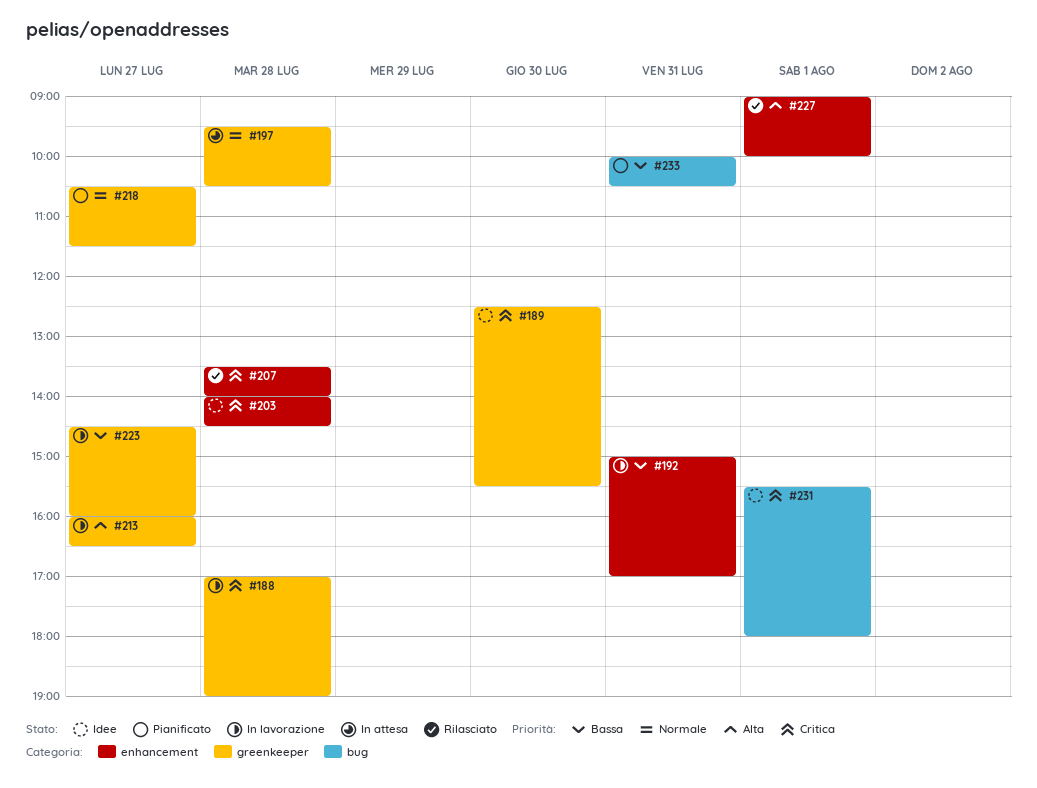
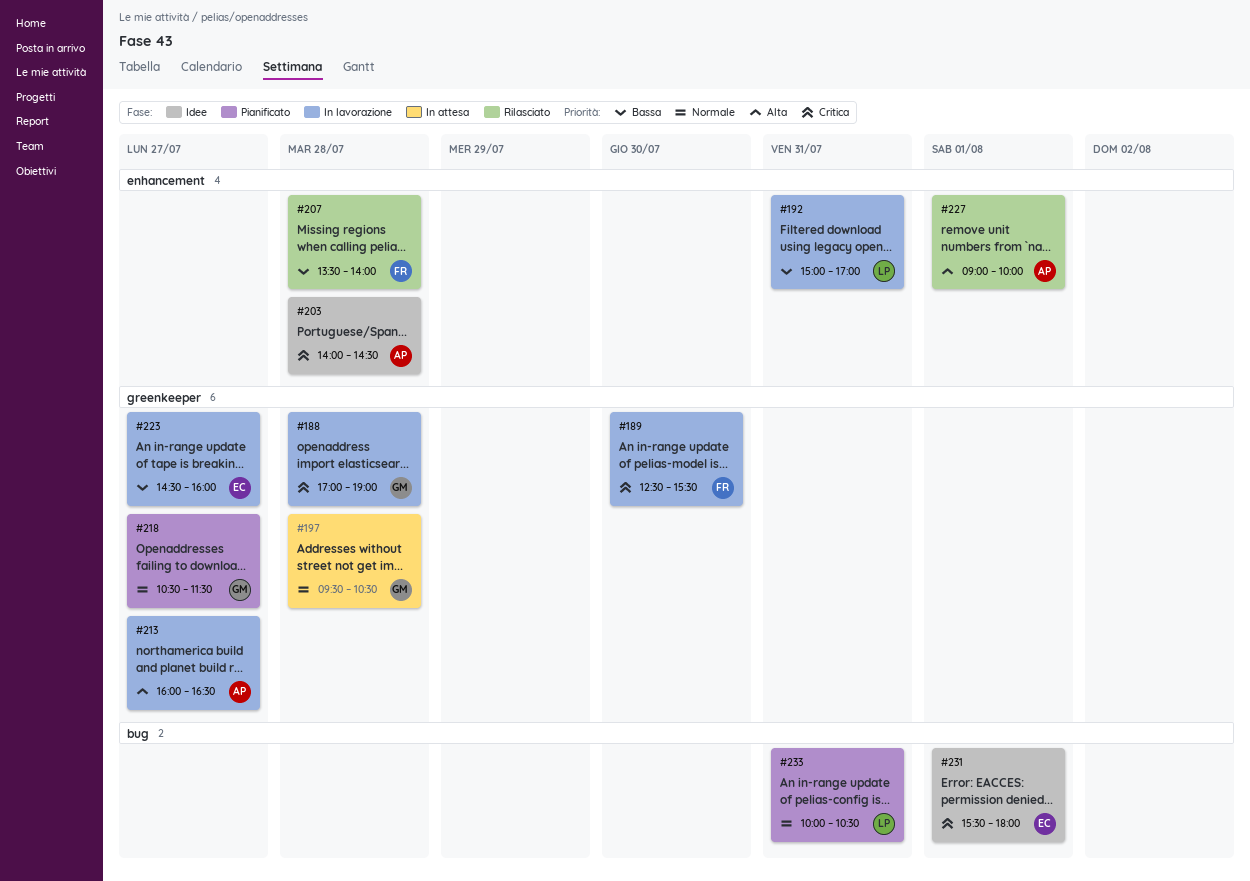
#189, status: Idee -> In lavorazione
#207, priority: Critica -> Bassa
#233, priority: Bassa -> Normale

